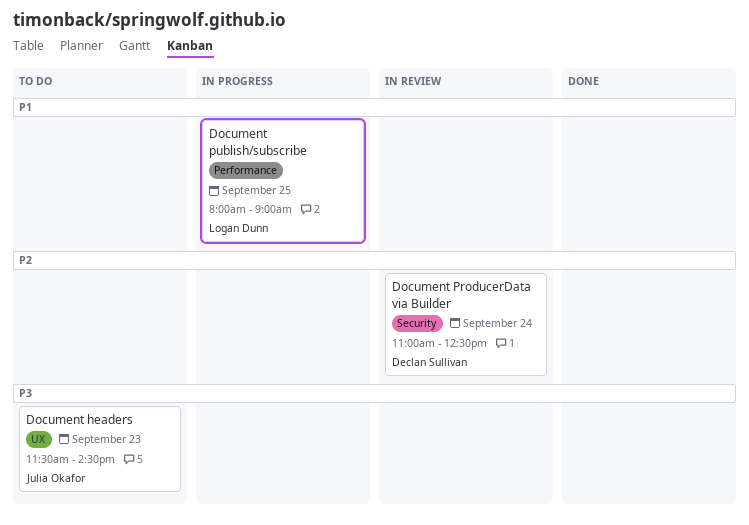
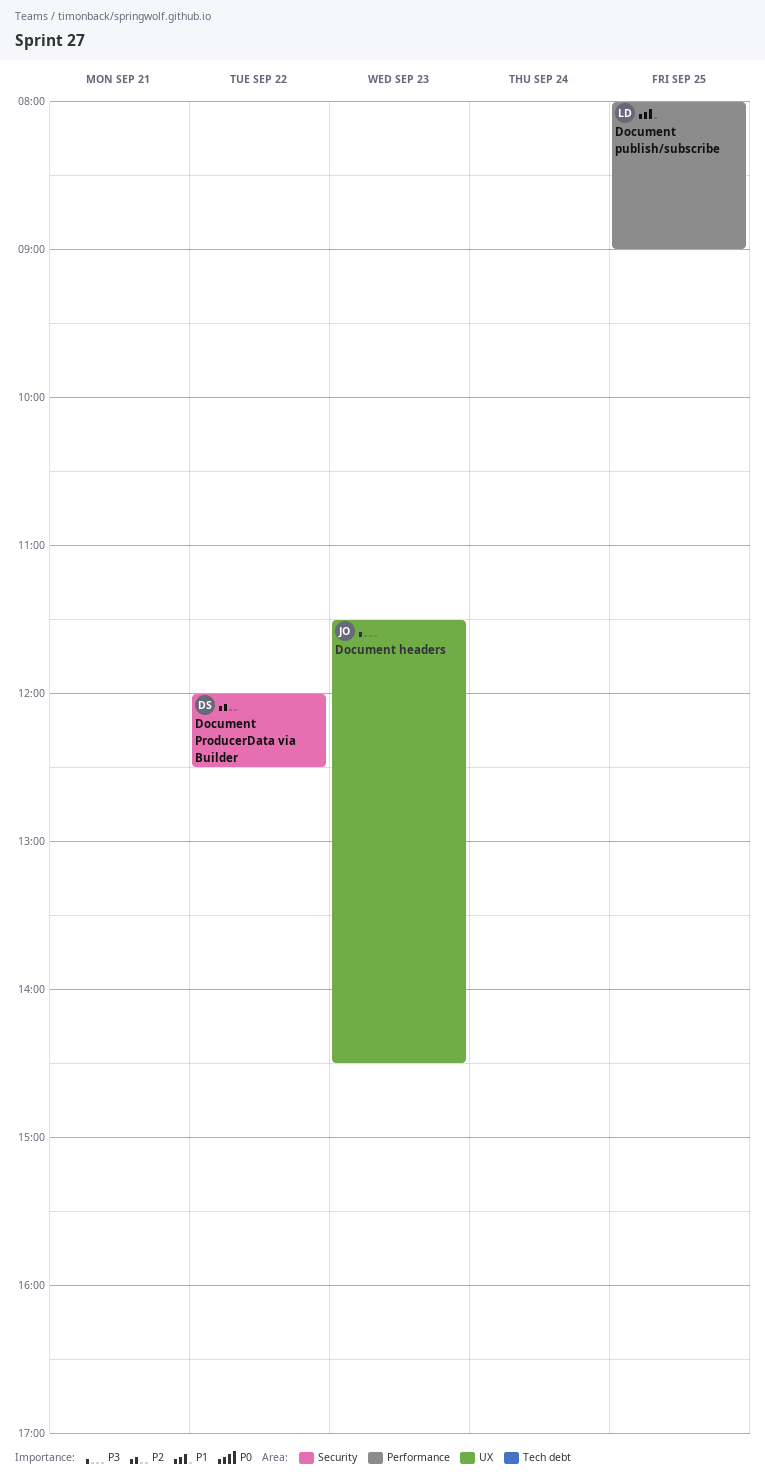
Document ProducerData via Builder, day: Sep 24 -> Sep 22
Document ProducerData via Builder, begins: 11:00 -> 12:00

